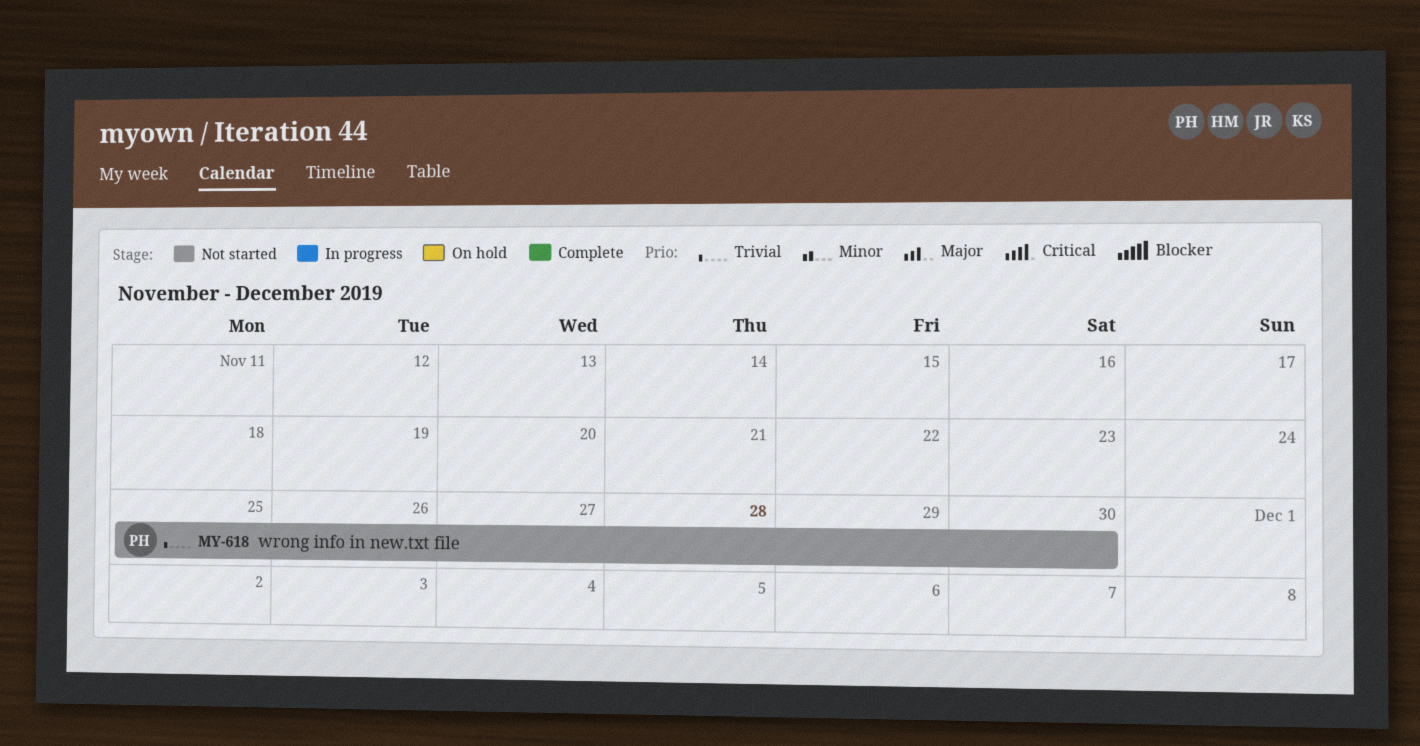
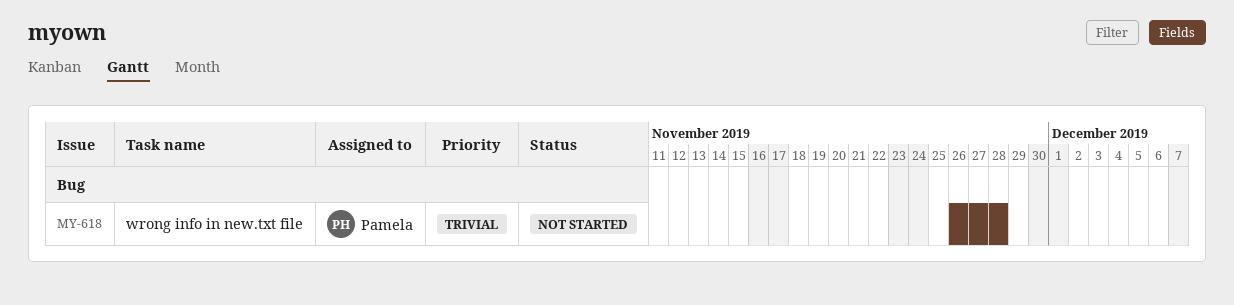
MY-618, start: Nov 25 -> Nov 26
MY-618, due: Nov 30 -> Nov 28

